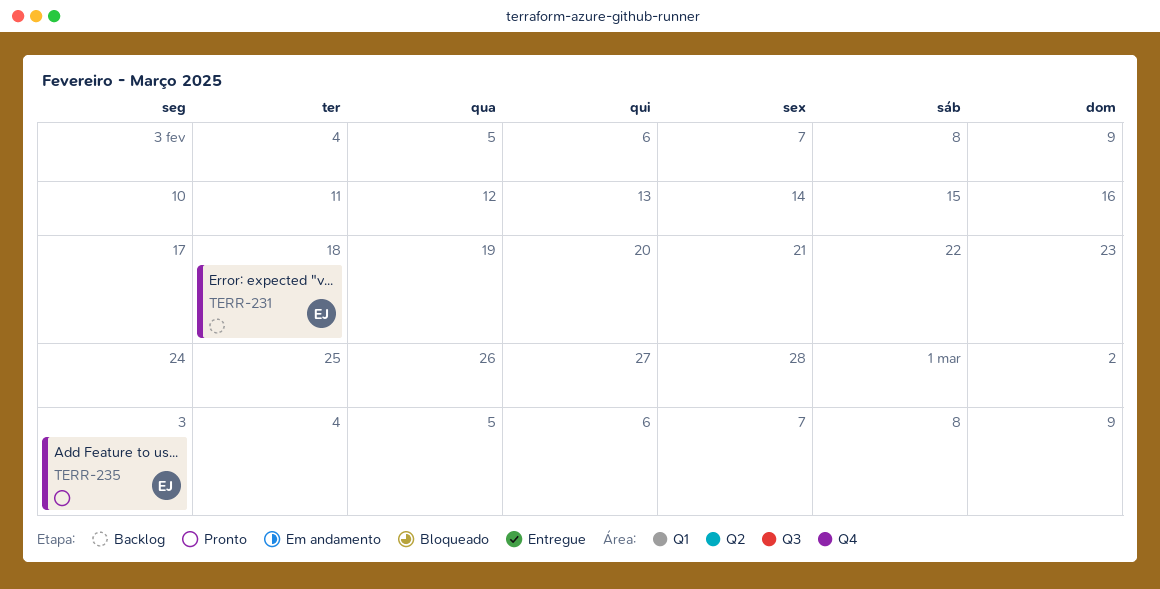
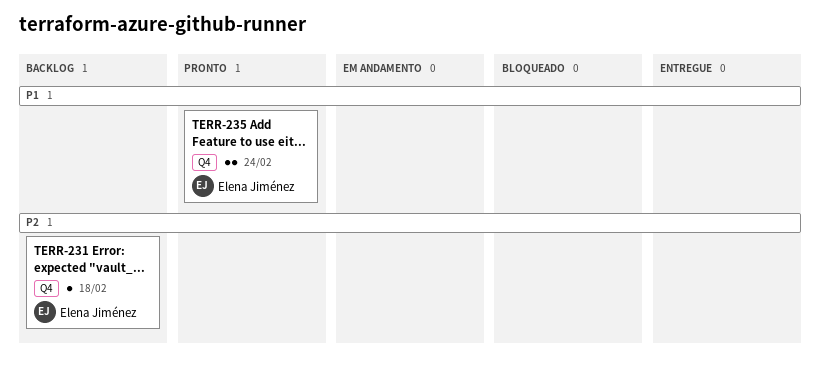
TERR-235, due: Mar 3 -> Feb 24

